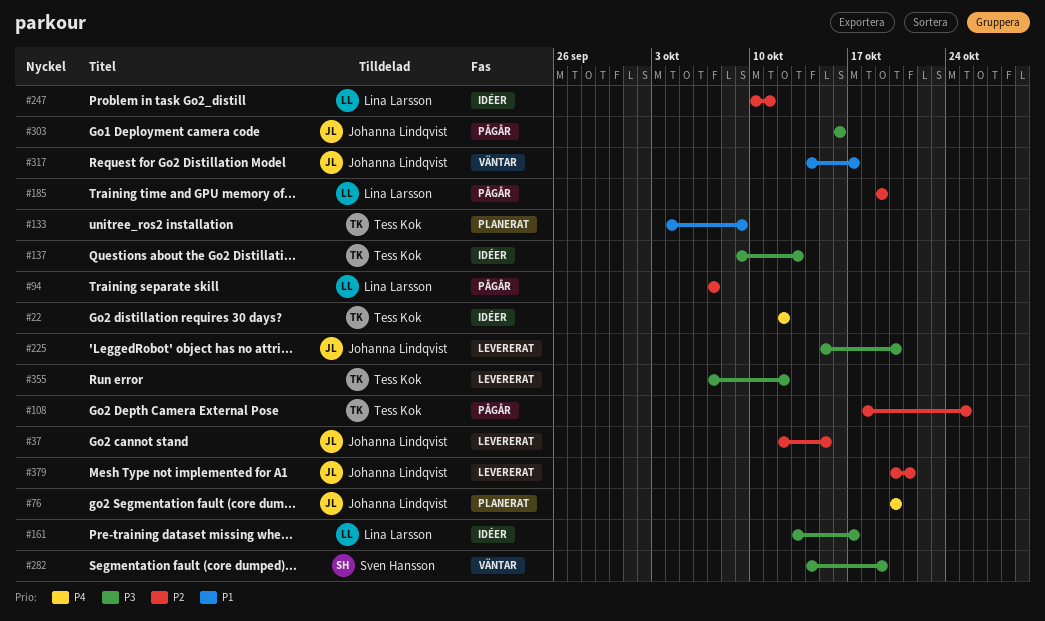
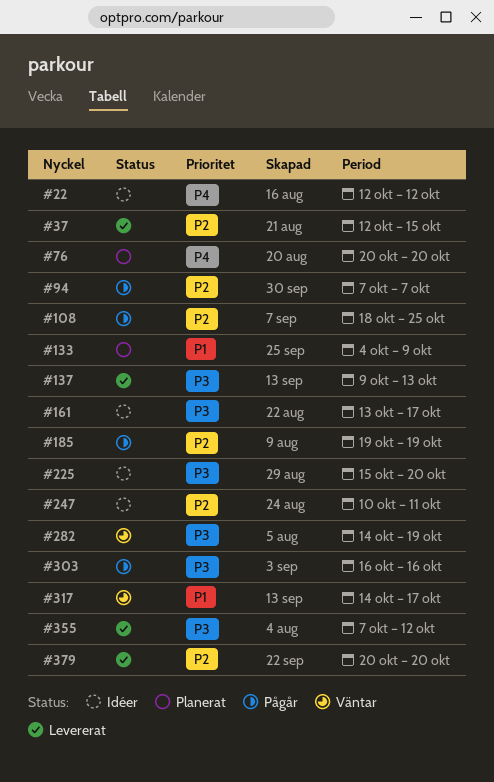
#137, status: Idéer -> Levererat
#225, status: Levererat -> Idéer
#379, due: Oct 21 -> Oct 20

